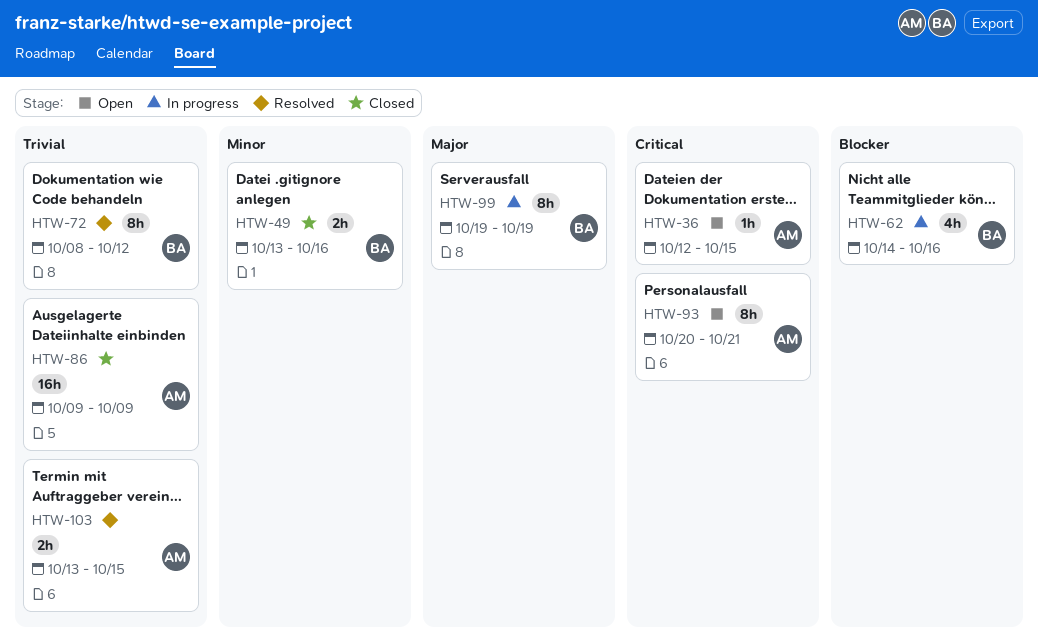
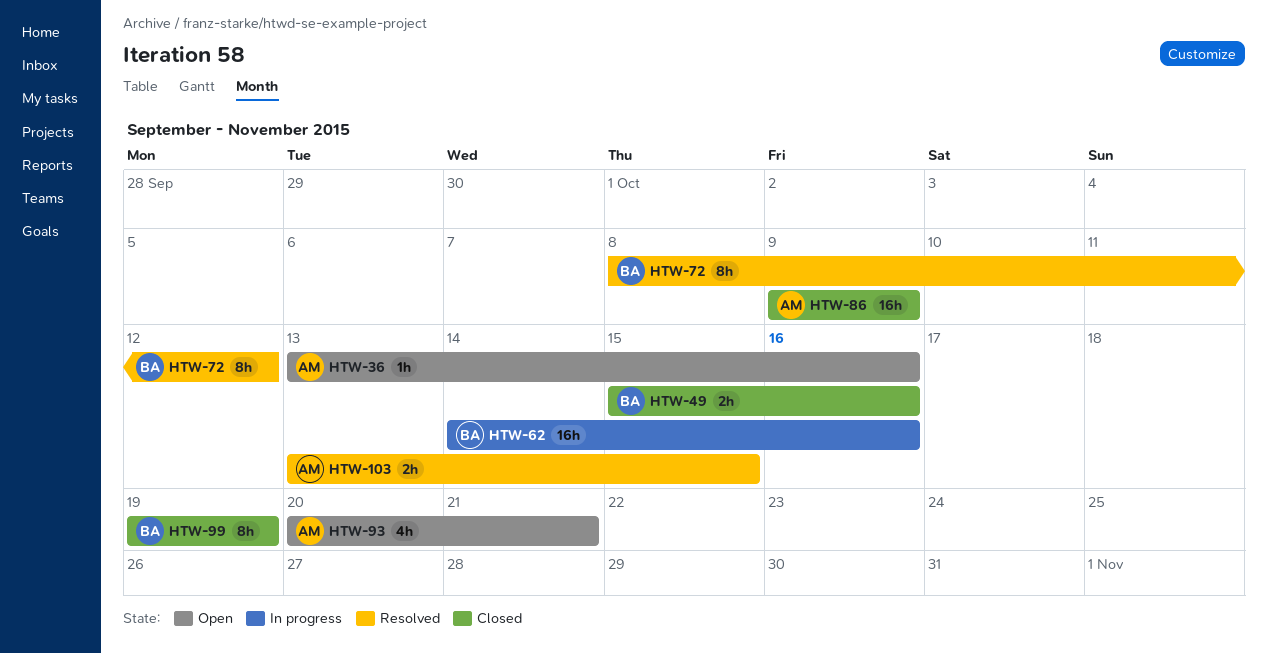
HTW-36, start: Oct 12 -> Oct 13
HTW-36, due: Oct 15 -> Oct 16
HTW-49, start: Oct 13 -> Oct 15
HTW-62, estimate: 4h -> 16h
HTW-93, estimate: 8h -> 4h
HTW-99, status: In progress -> Closed

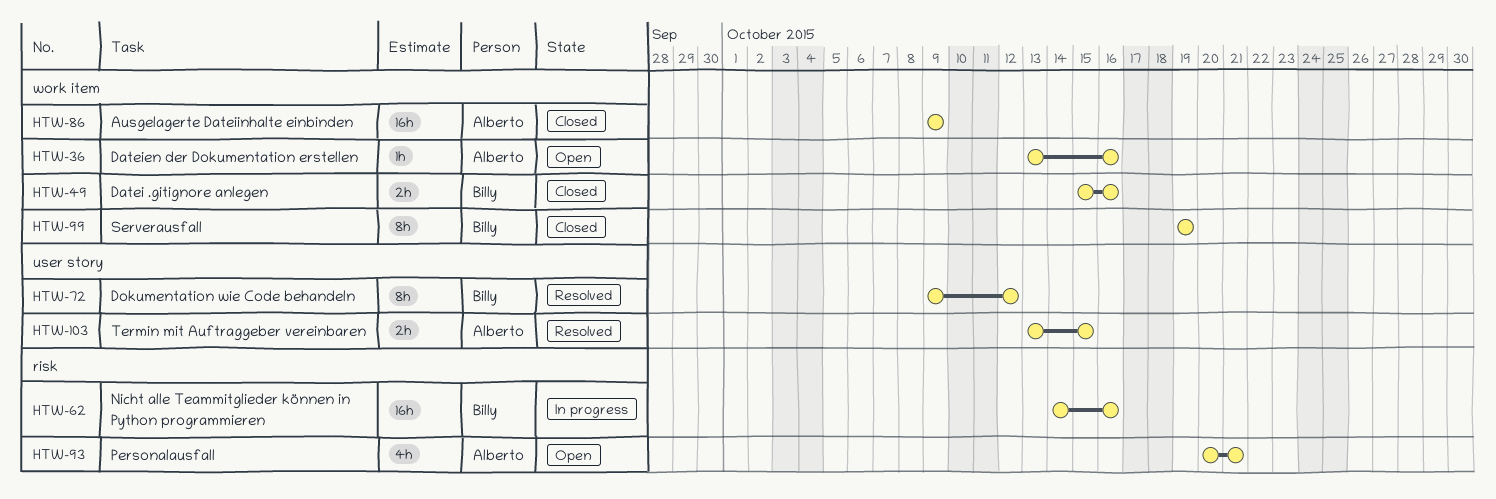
HTW-72, start: Oct 8 -> Oct 9

